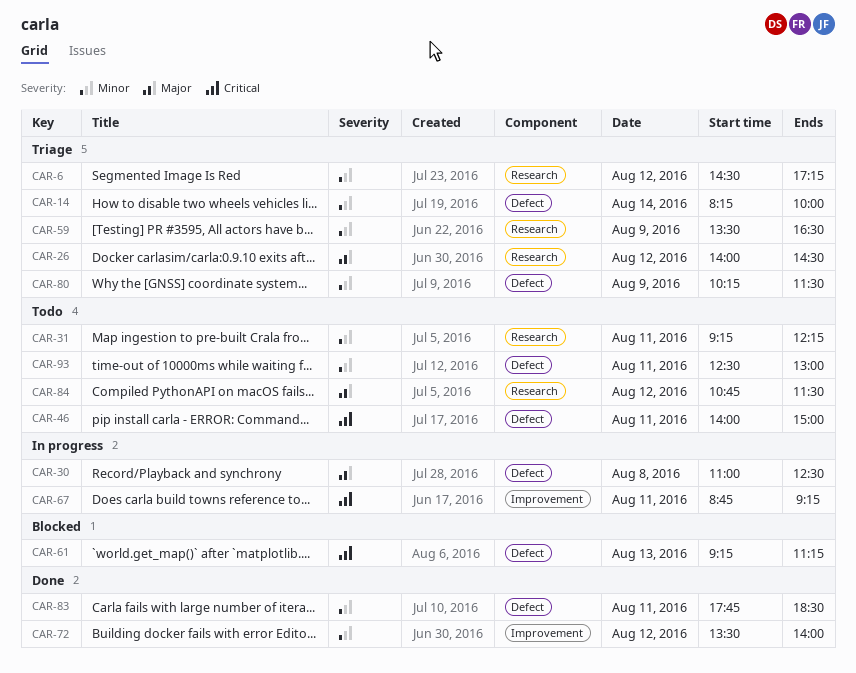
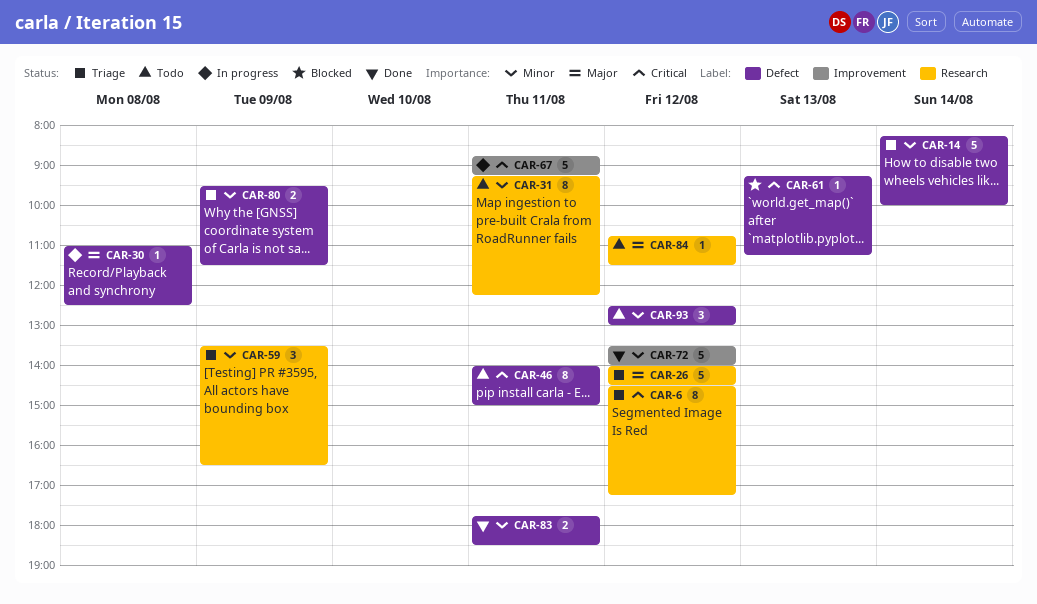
CAR-6, priority: Minor -> Critical
CAR-80, begins: 10:15 -> 09:30
CAR-93, day: Aug 11 -> Aug 12

